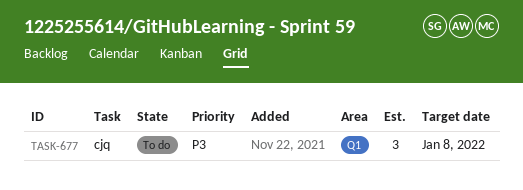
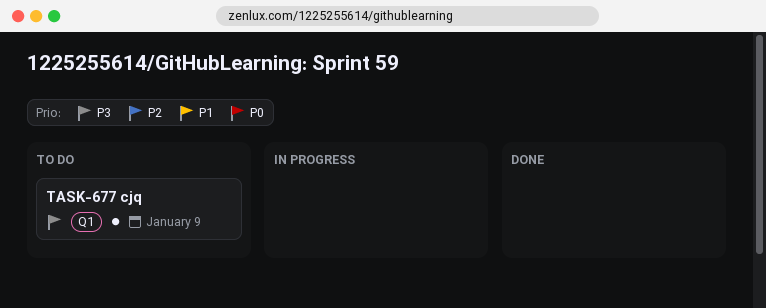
TASK-677, estimate: 3 -> 1
TASK-677, due: Jan 8 -> Jan 9

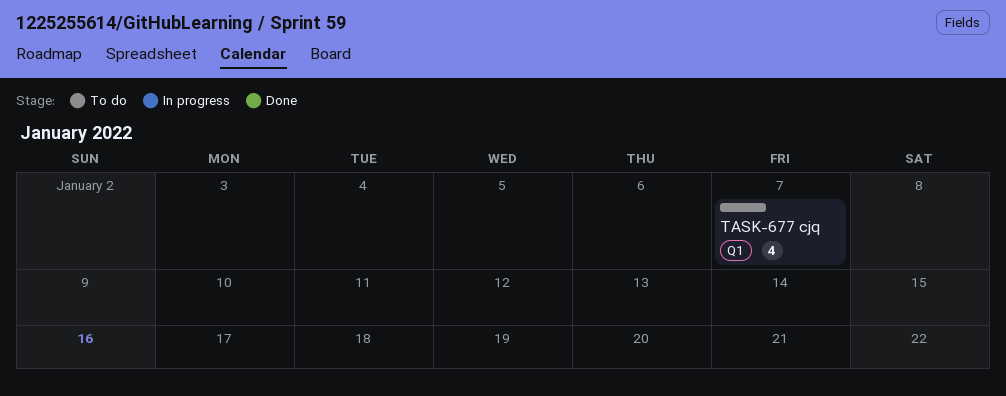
TASK-677, estimate: 1 -> 4
TASK-677, due: Jan 9 -> Jan 7

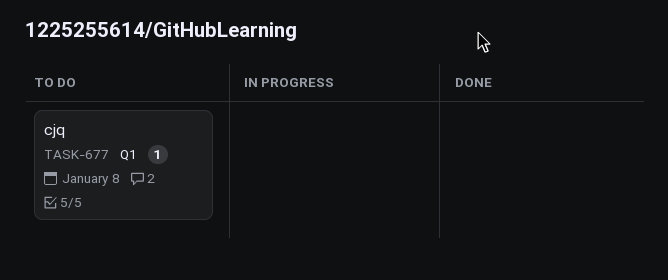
TASK-677, estimate: 4 -> 1
TASK-677, due: Jan 7 -> Jan 8

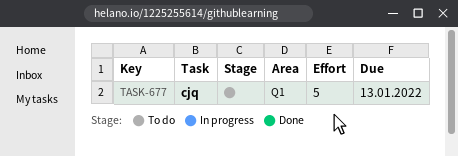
TASK-677, estimate: 1 -> 5
TASK-677, due: Jan 8 -> Jan 13

